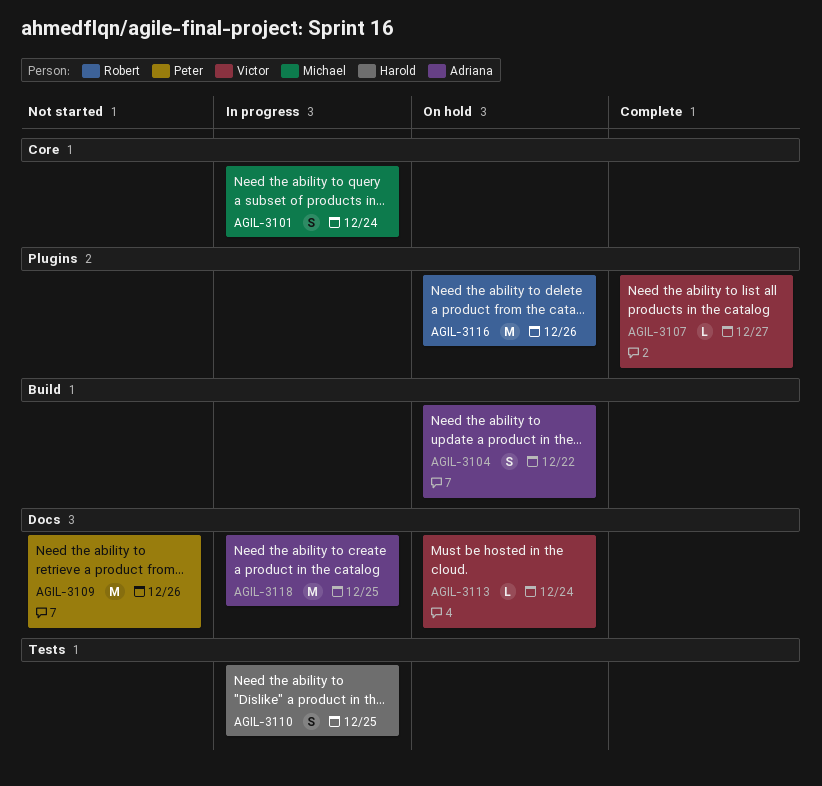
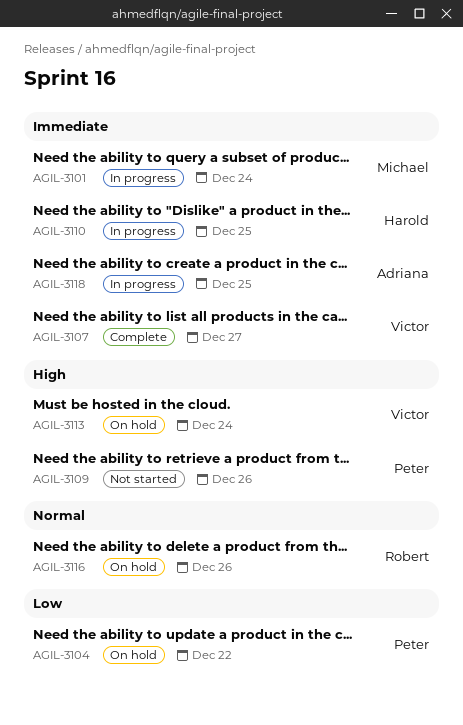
AGIL-3104, owner: Adriana -> Peter

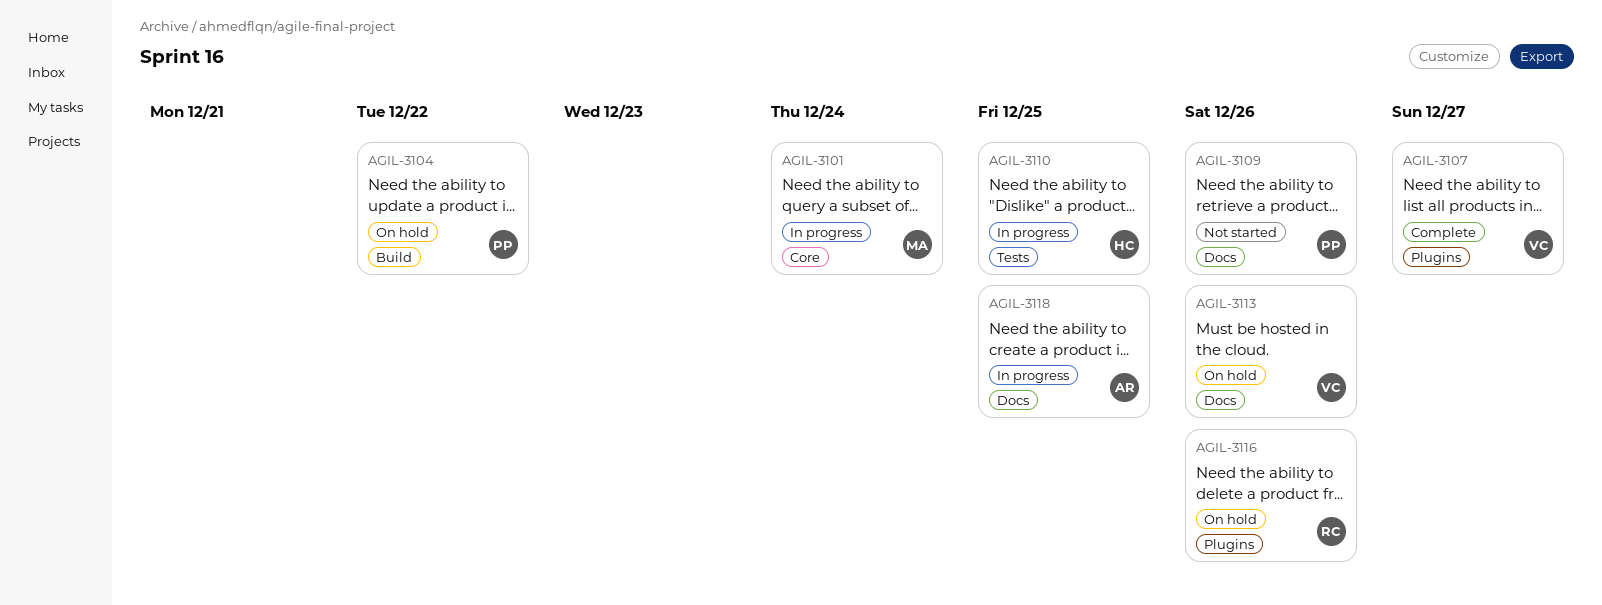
AGIL-3113, due: Dec 24 -> Dec 26

